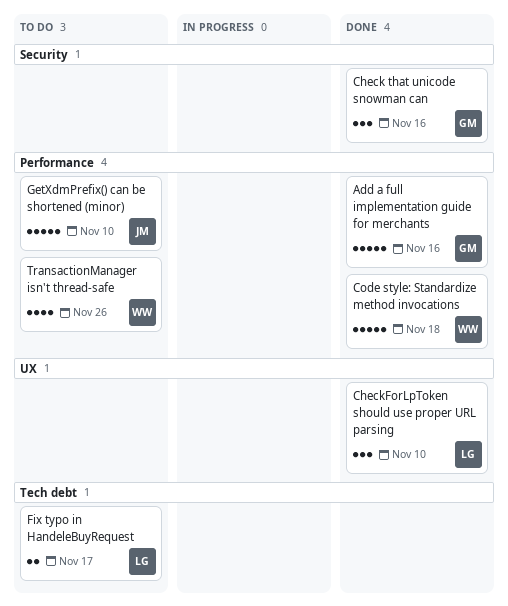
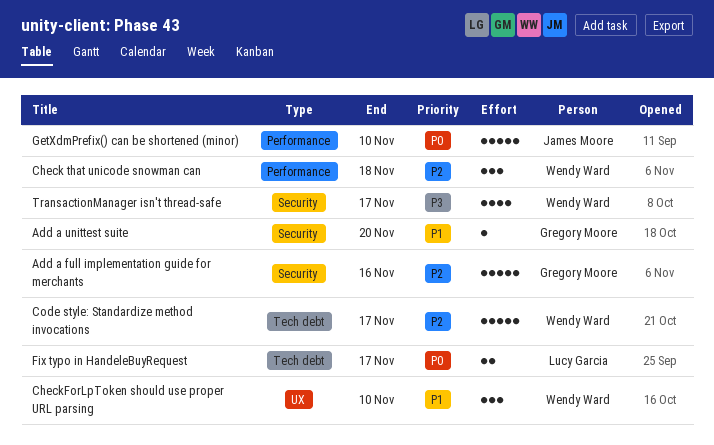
Add a full implementation guide for merchants, label: Performance -> Security
Add a unittest suite: none -> present
Check that unicode snowman can, owner: Gregory Moore -> Wendy Ward
Check that unicode snowman can, label: Security -> Performance
Check that unicode snowman can, due: Nov 16 -> Nov 18
CheckForLpToken should use proper URL parsing, owner: Lucy Garcia -> Wendy Ward
Code style: Standardize method invocations, label: Performance -> Tech debt
Code style: Standardize method invocations, due: Nov 18 -> Nov 17
TransactionManager isn't thread-safe, label: Performance -> Security
TransactionManager isn't thread-safe, due: Nov 26 -> Nov 17

